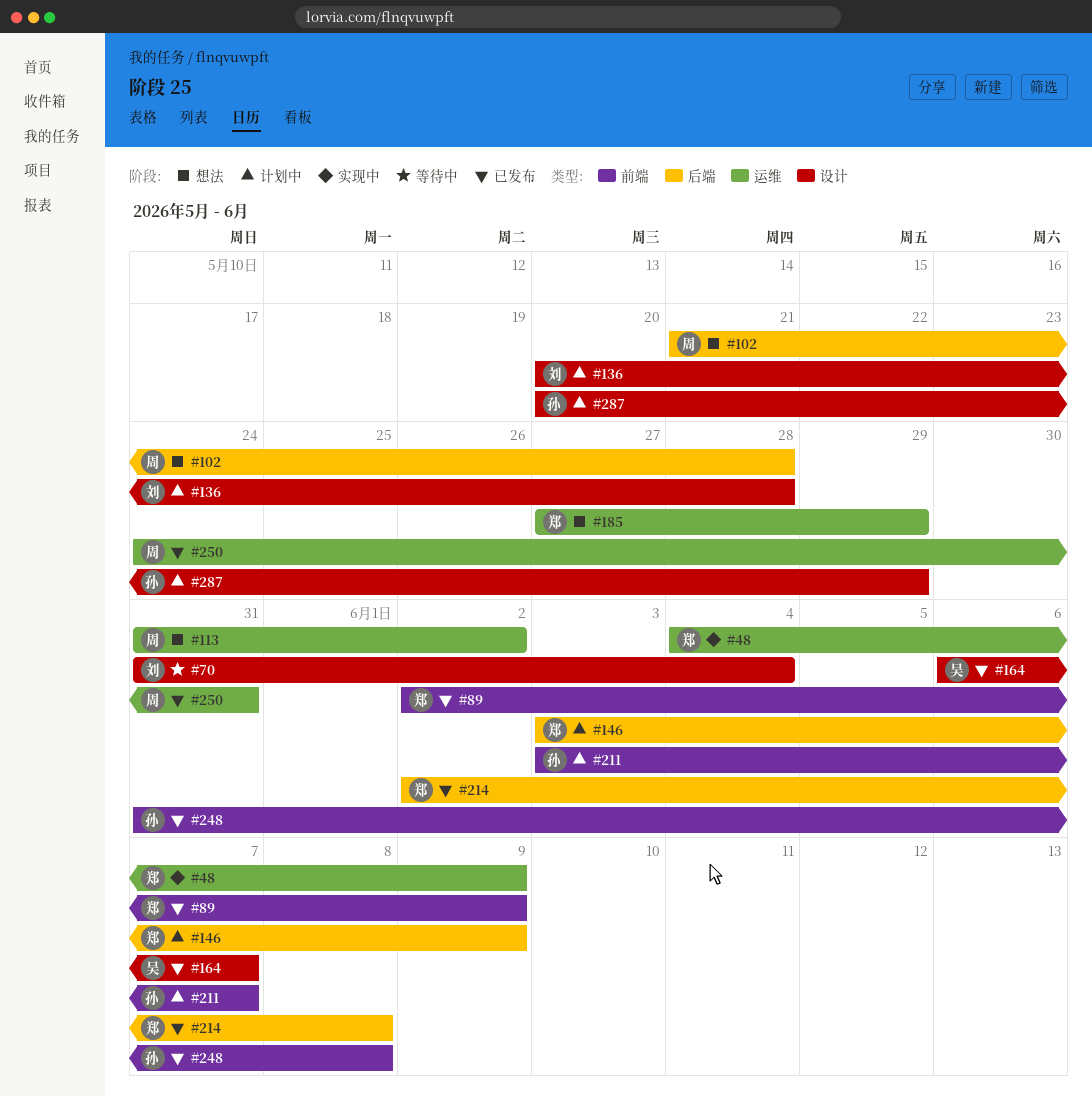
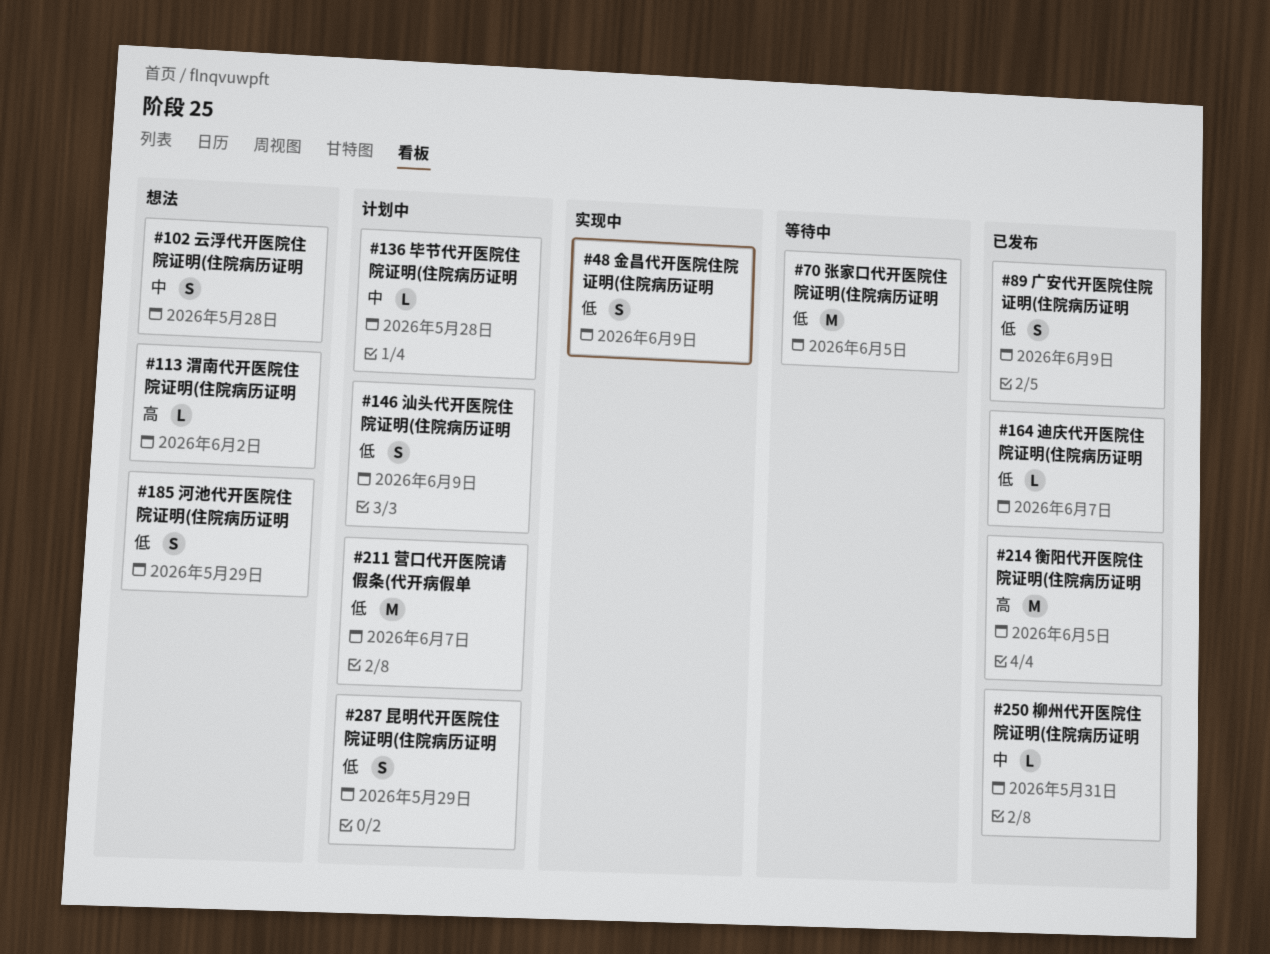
#70, due: Jun 4 -> Jun 5
#214, due: Jun 8 -> Jun 5
#248: present -> none

